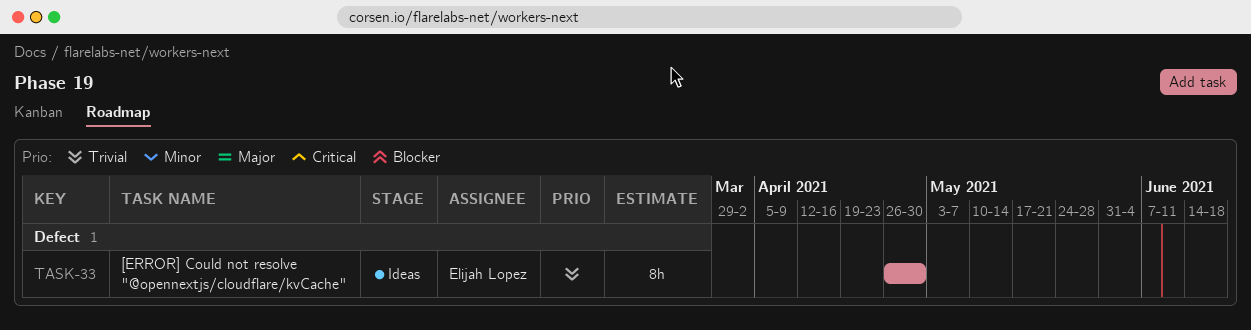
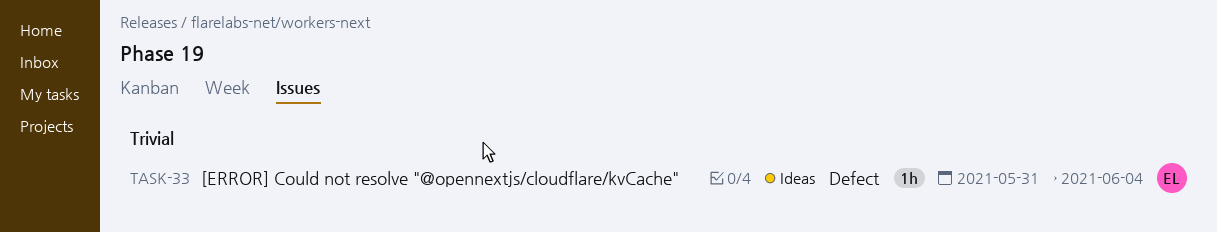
TASK-33, estimate: 8h -> 1h
TASK-33, start: Apr 26 -> May 31
TASK-33, due: Apr 30 -> Jun 4

